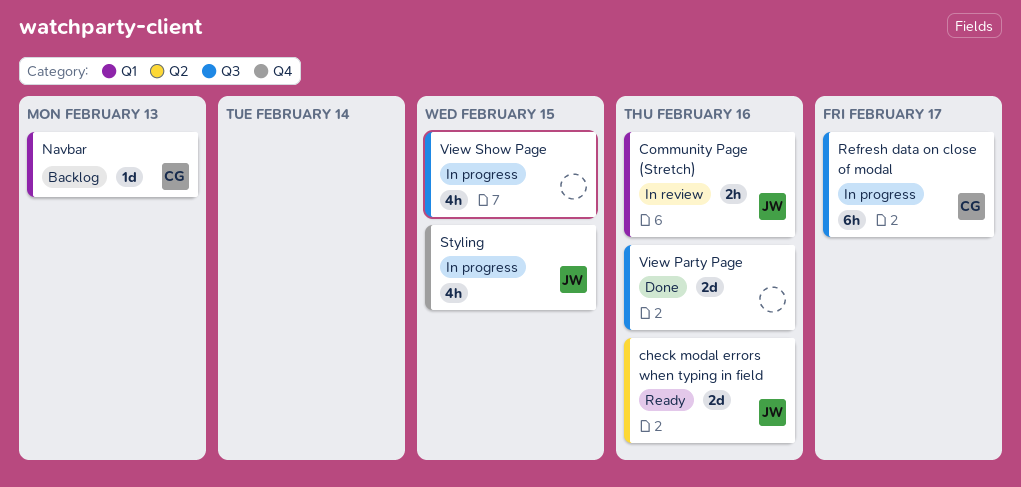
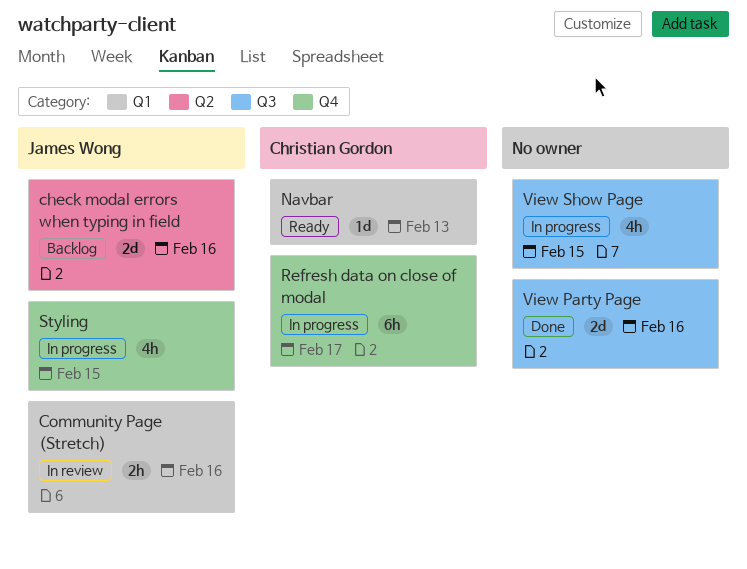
check modal errors when typing in field, status: Ready -> Backlog
Navbar, status: Backlog -> Ready
Refresh data on close of modal, label: Q3 -> Q4

